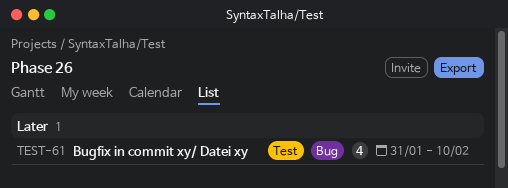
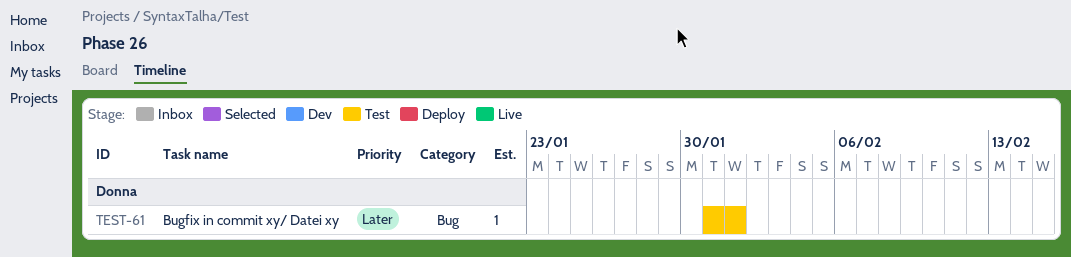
TEST-61, estimate: 4 -> 1
TEST-61, due: Feb 10 -> Feb 1

